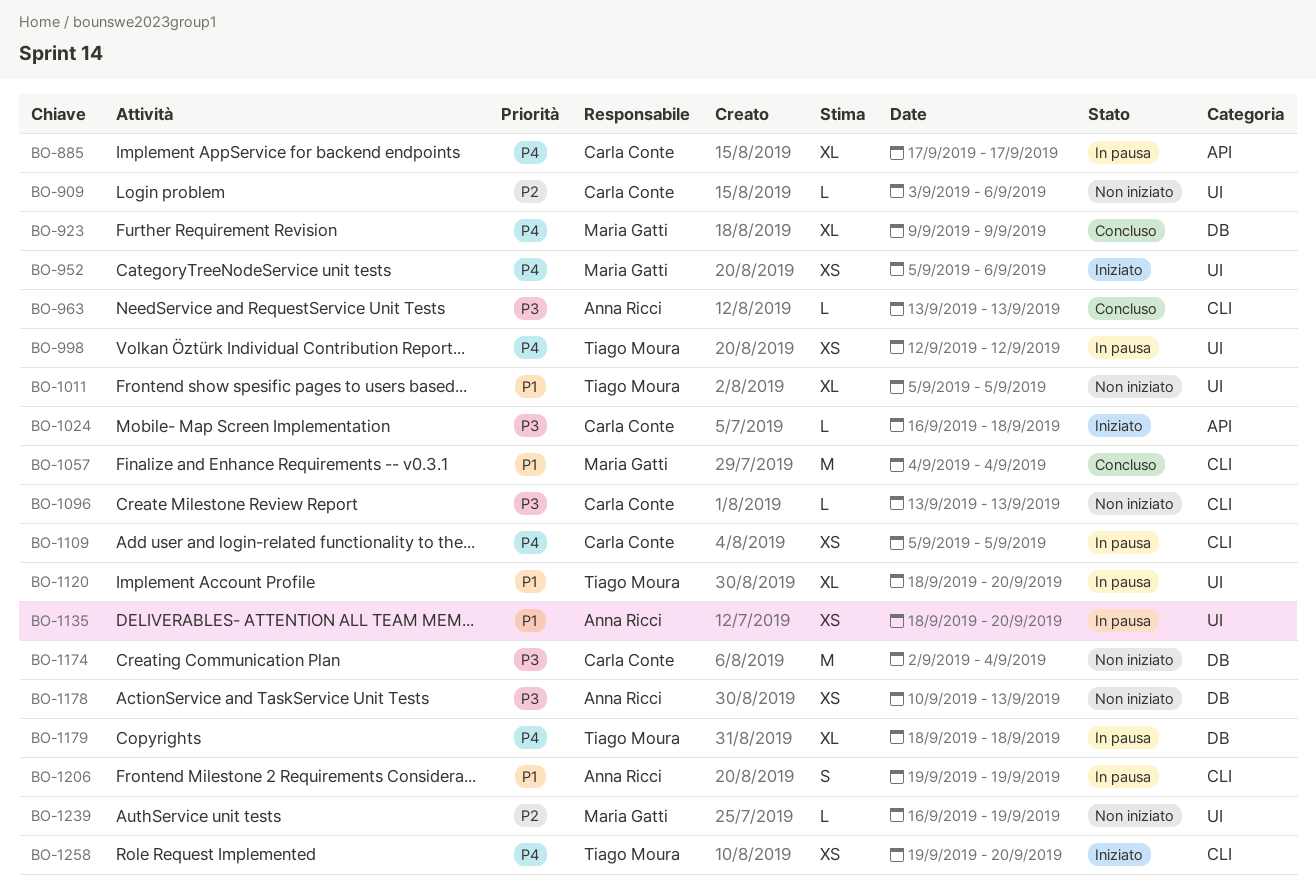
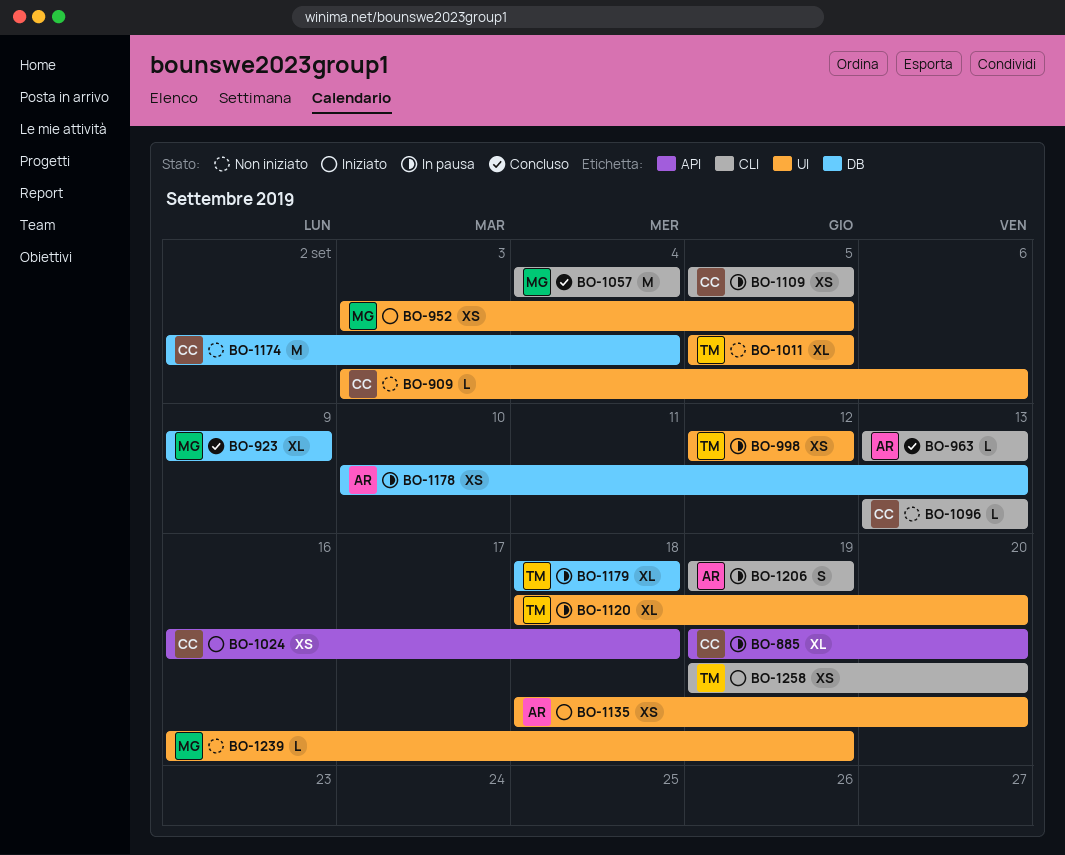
BO-885, start: Sep 17 -> Sep 19
BO-885, due: Sep 17 -> Sep 20
BO-952, start: Sep 5 -> Sep 3
BO-952, due: Sep 6 -> Sep 5
BO-1024, estimate: L -> XS
BO-1135, status: In pausa -> Iniziato
BO-1178, status: Non iniziato -> In pausa

